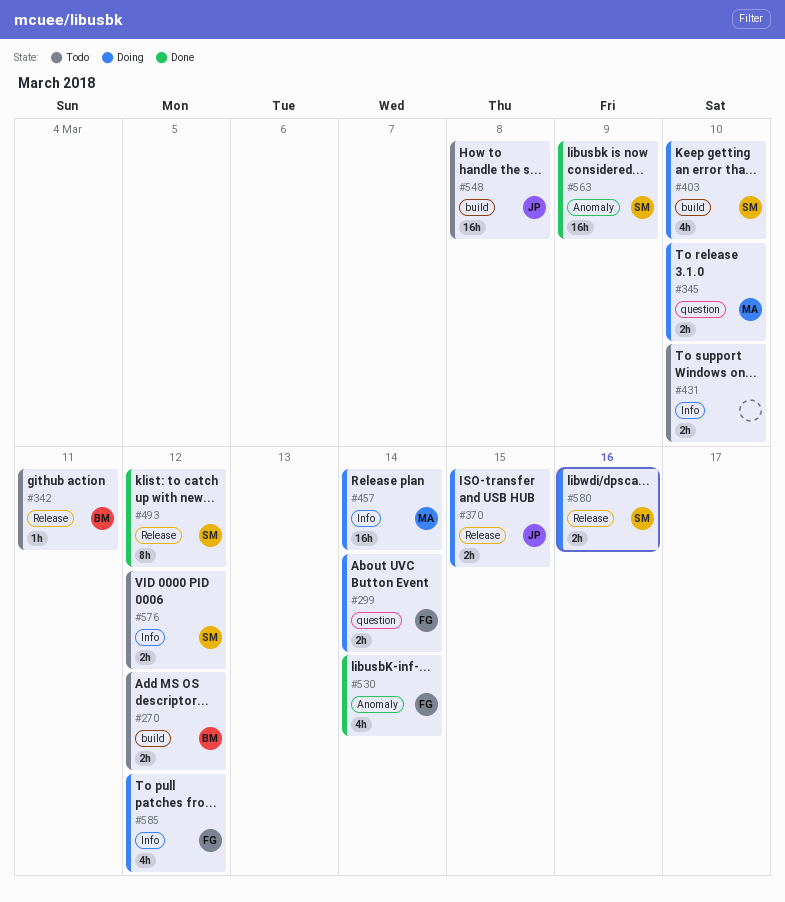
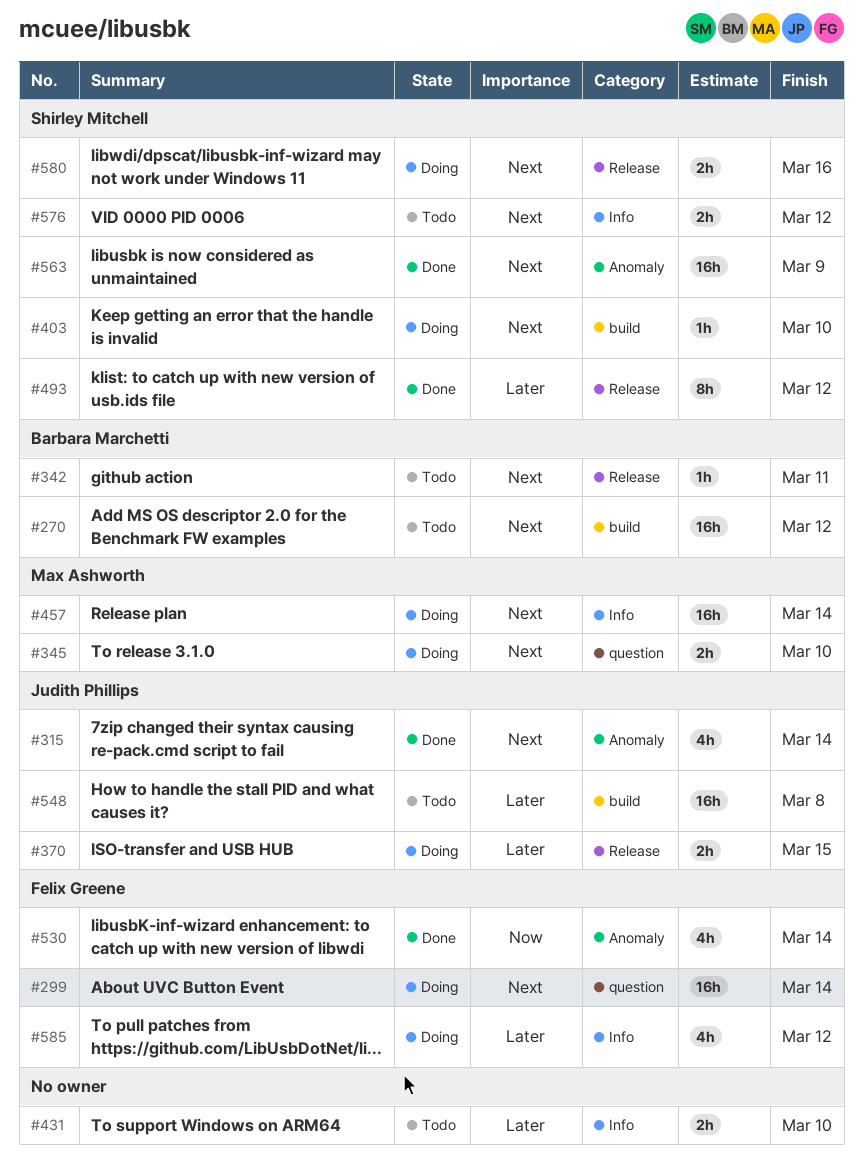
#270, estimate: 2h -> 16h
#299, estimate: 2h -> 16h
#315: none -> present
#403, estimate: 4h -> 1h

